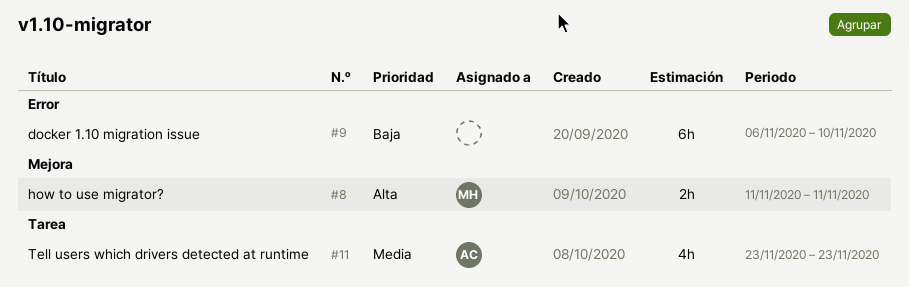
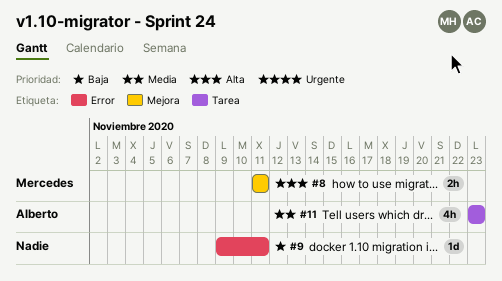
#9, estimate: 6h -> 1d
#9, start: Nov 6 -> Nov 9
#9, due: Nov 10 -> Nov 11

